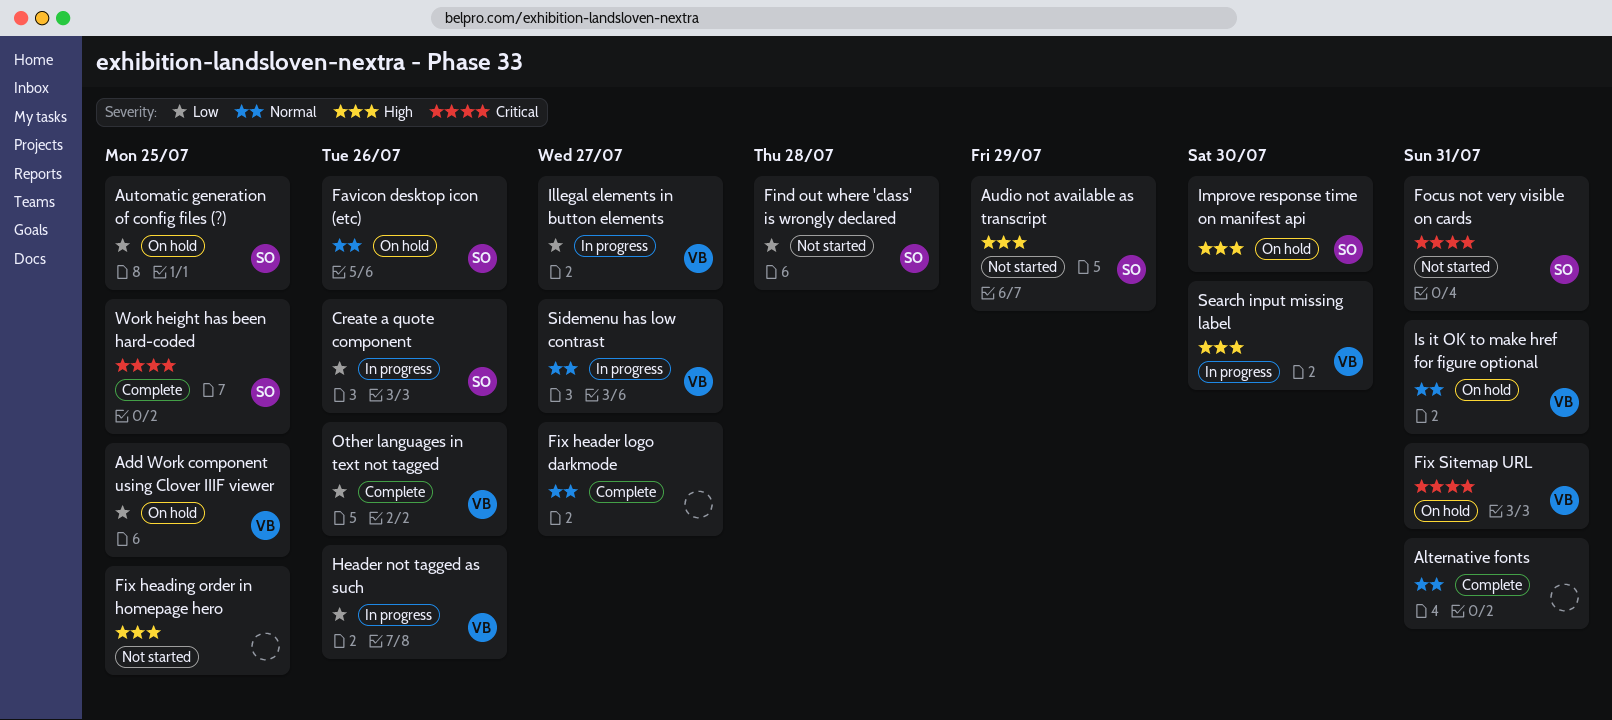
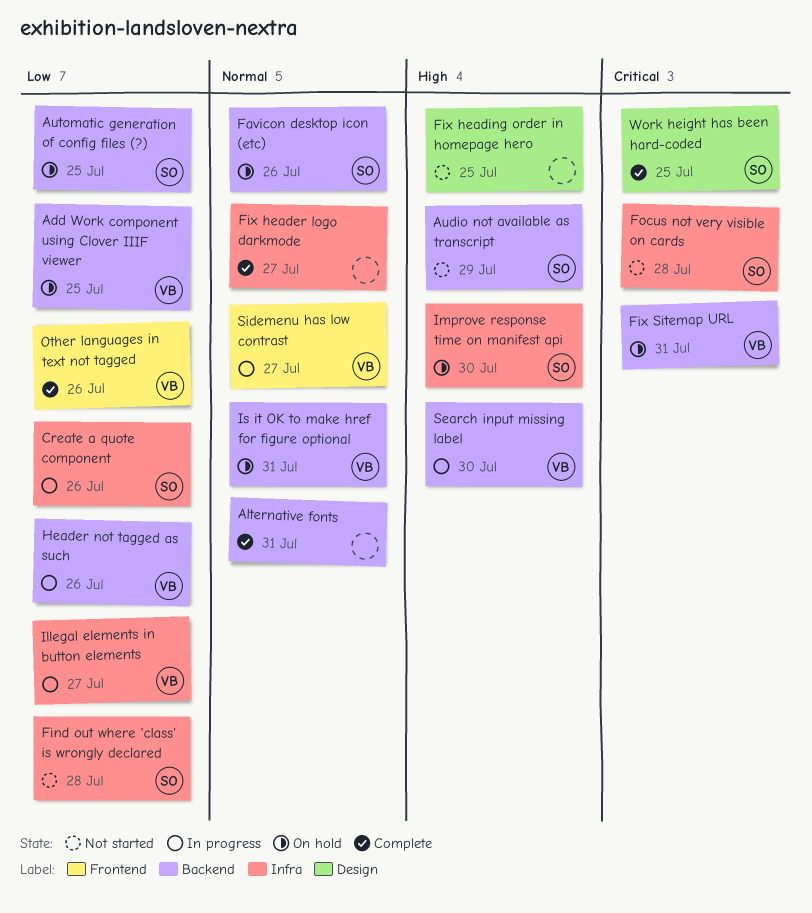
Focus not very visible on cards, due: Jul 31 -> Jul 28

